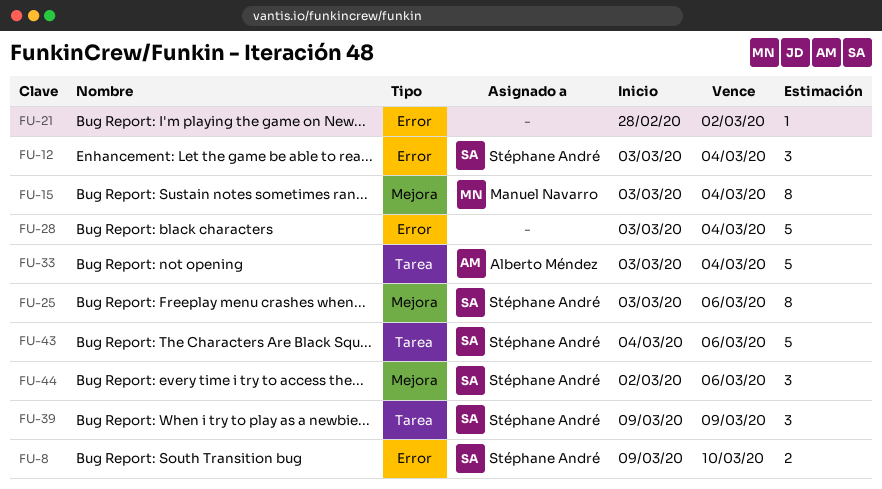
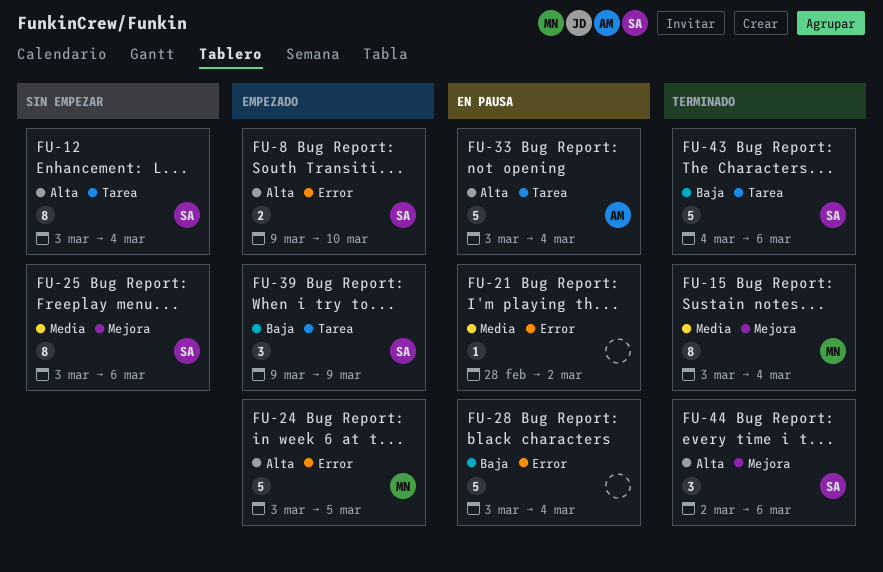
FU-12, label: Error -> Tarea
FU-12, estimate: 3 -> 8
FU-24: none -> present

